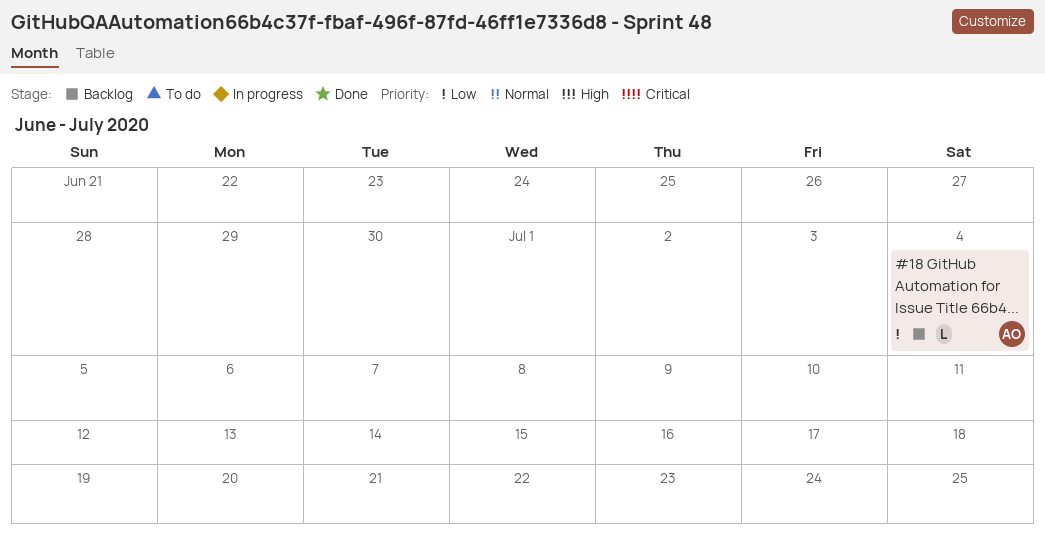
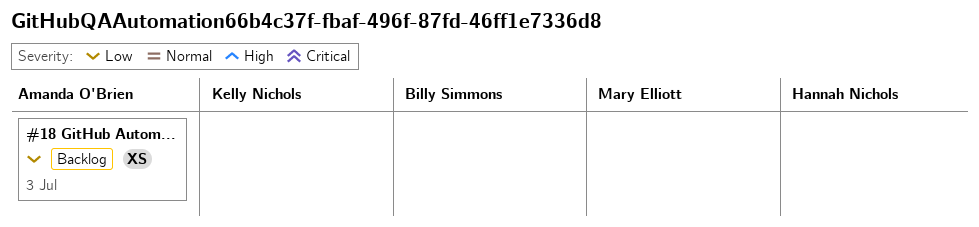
#18, estimate: L -> XS
#18, due: Jul 4 -> Jul 3

